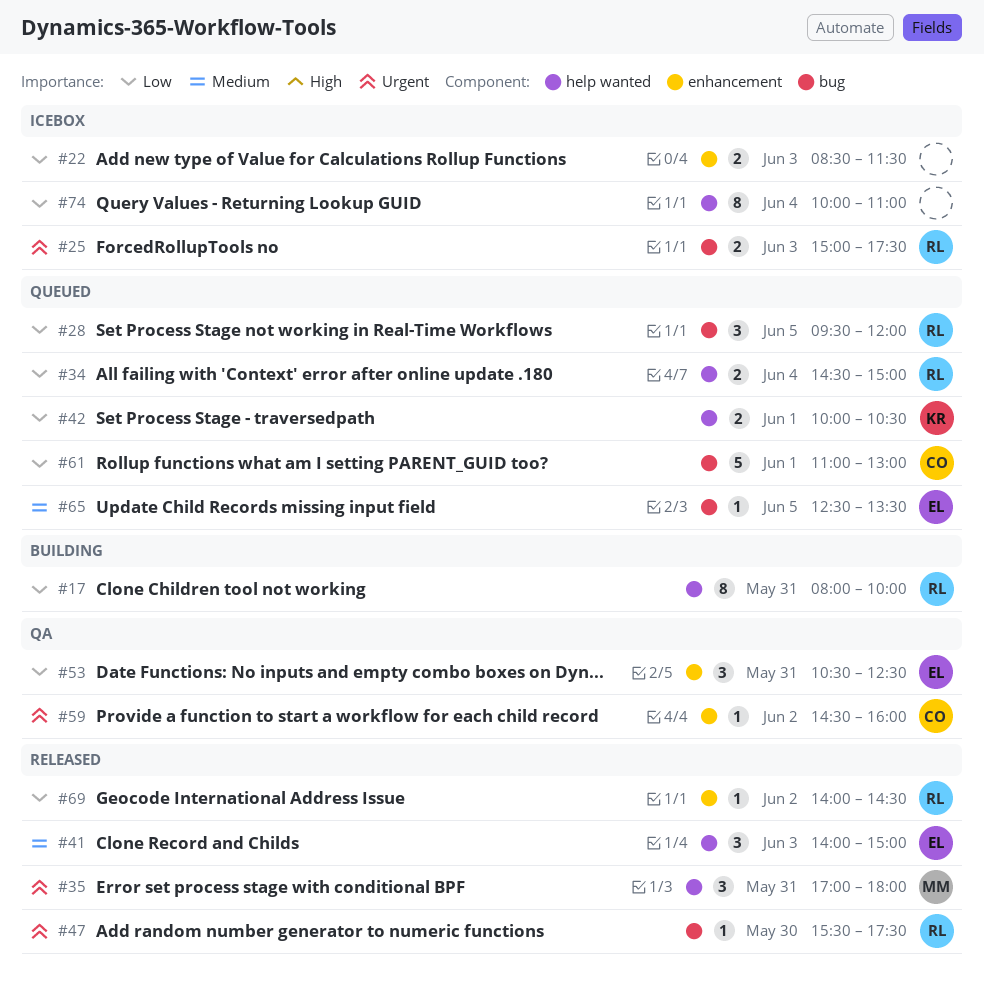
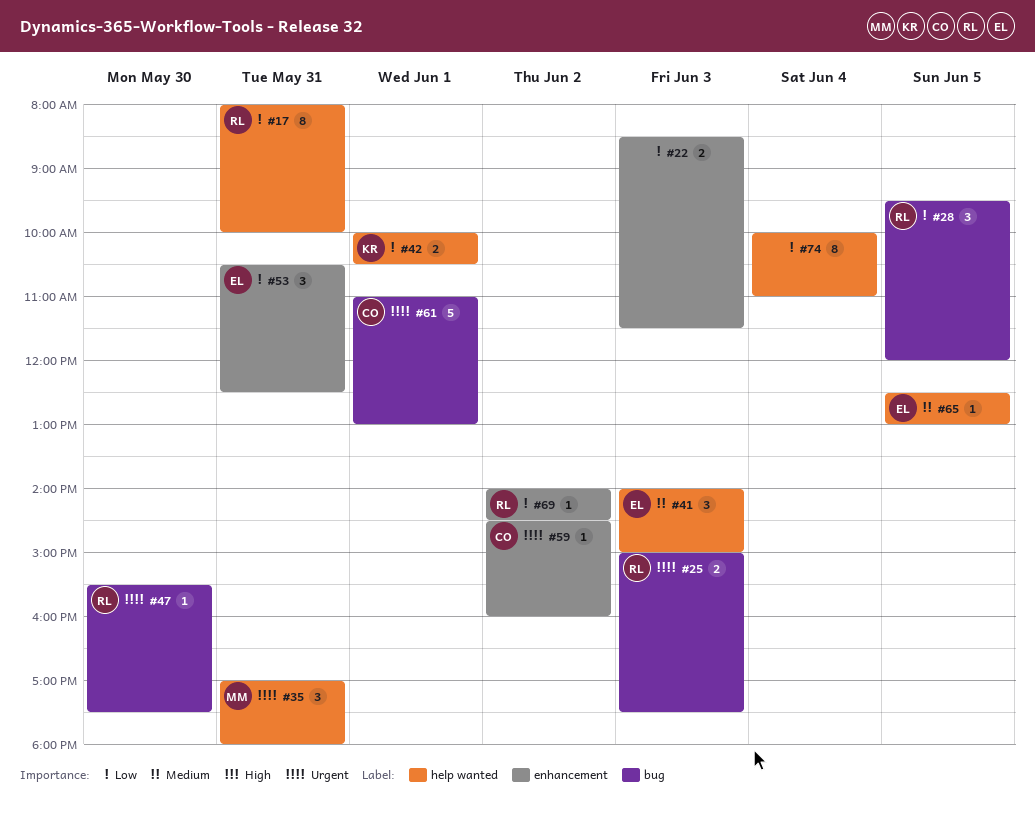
#34: present -> none
#61, priority: Low -> Urgent
#65, label: bug -> help wanted
#65, ends: 13:30 -> 13:00

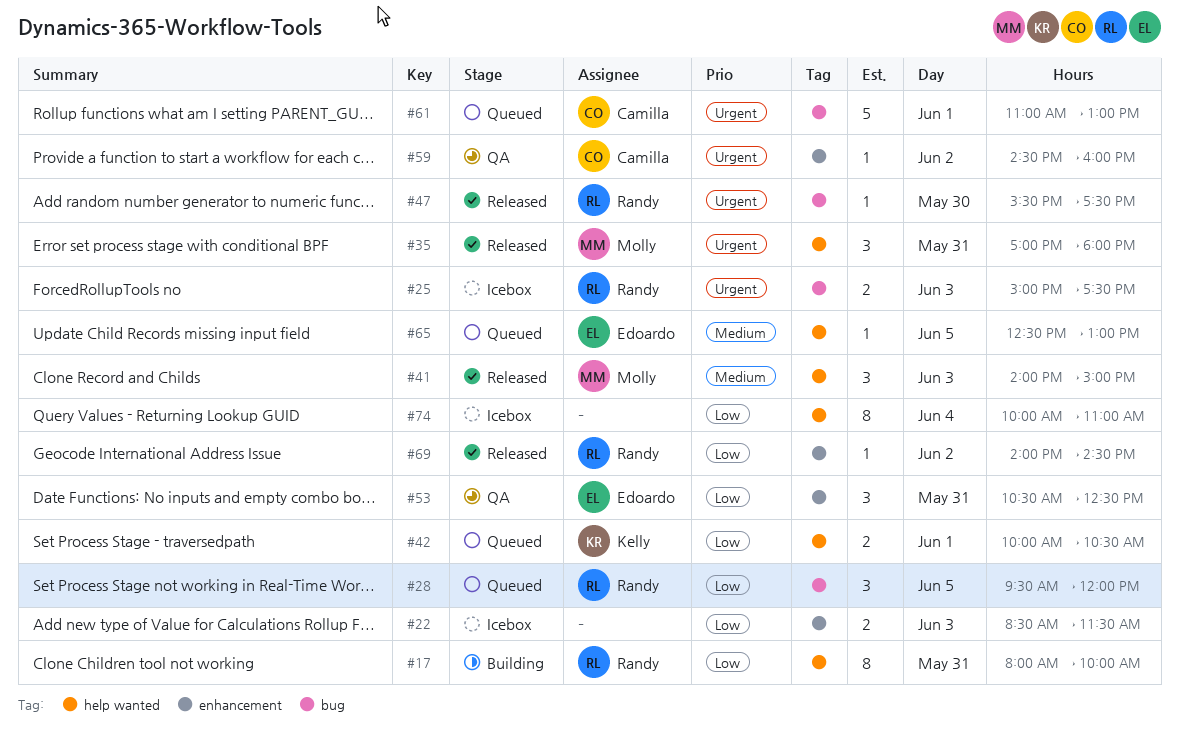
#41, owner: Edoardo -> Molly

